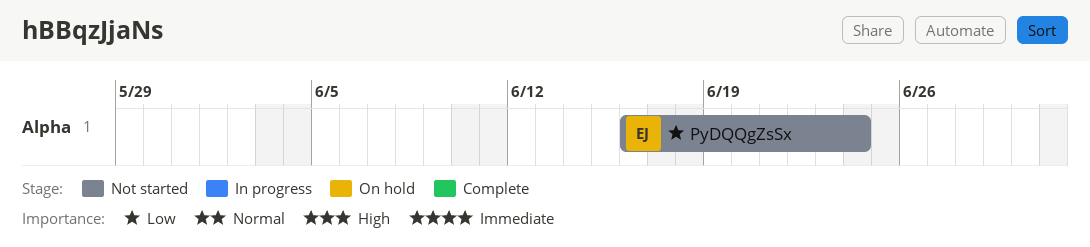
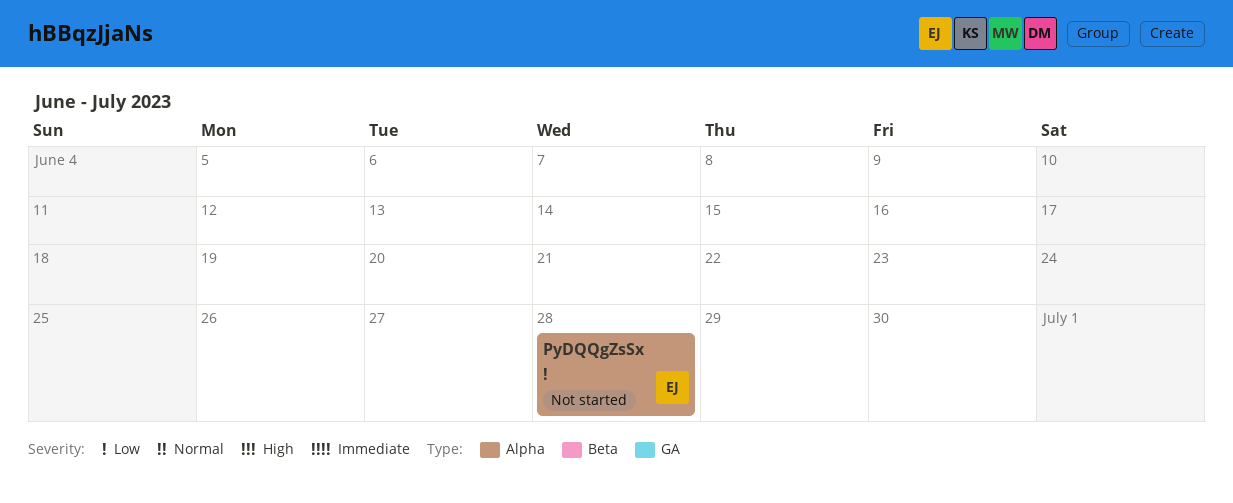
PyDQQgZsSx, due: Jun 24 -> Jun 28

